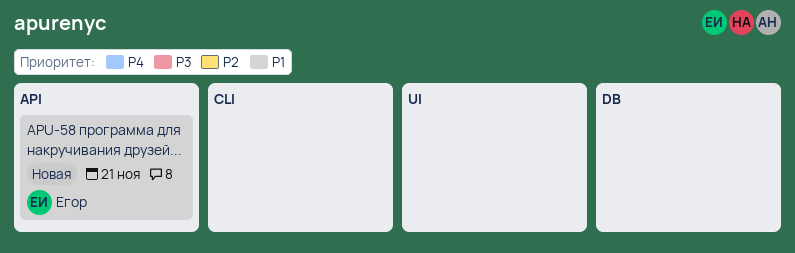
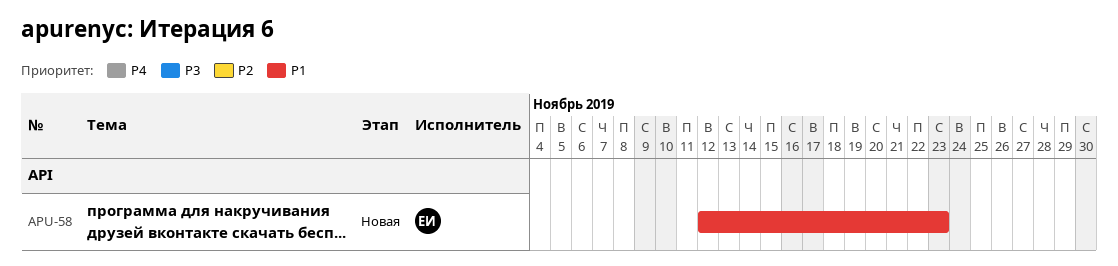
APU-58, due: Nov 21 -> Nov 23

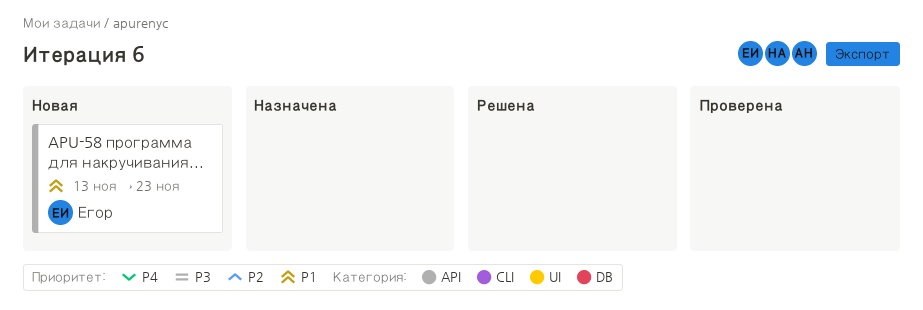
APU-58, start: Nov 12 -> Nov 13

